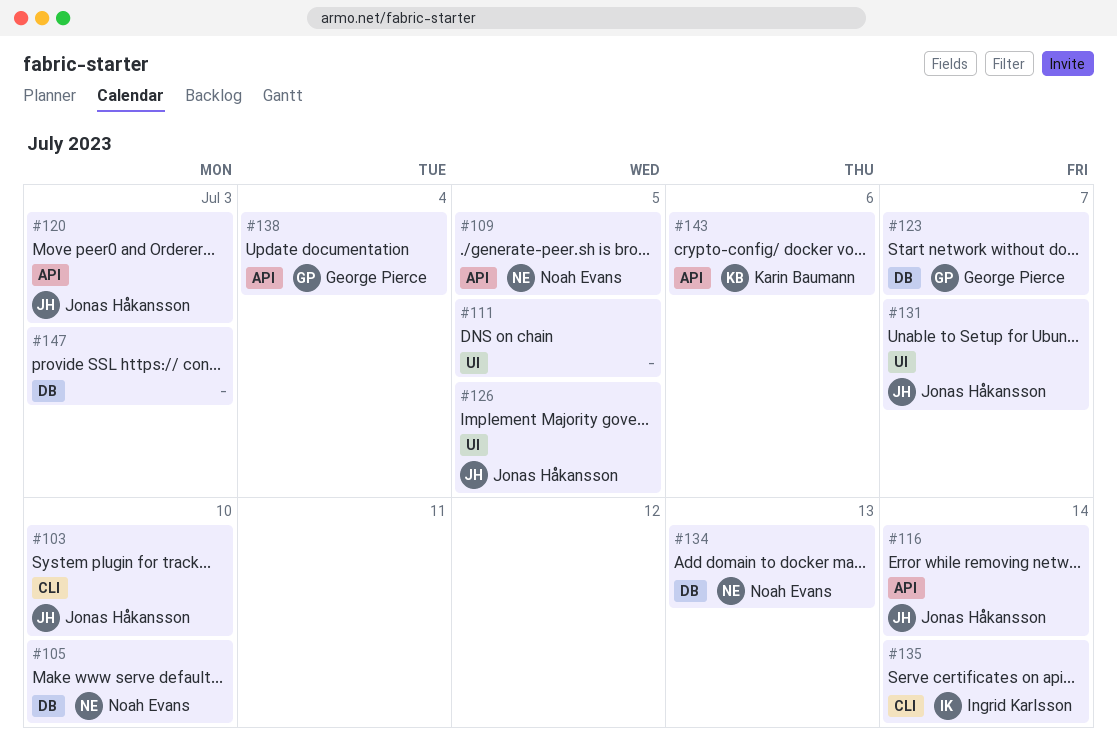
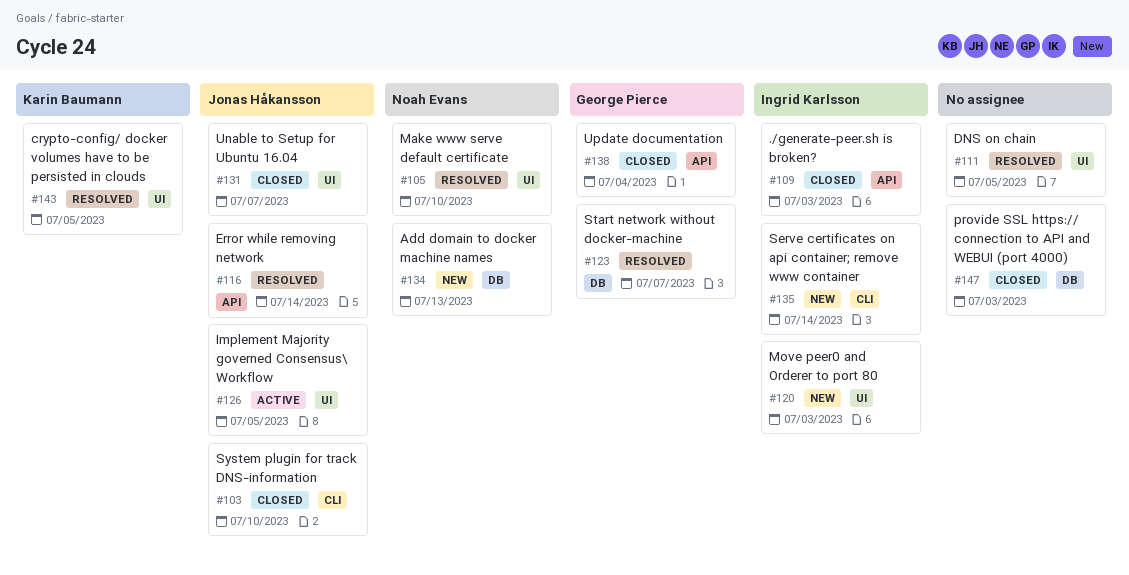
#105, label: DB -> UI
#109, owner: Noah Evans -> Ingrid Karlsson
#109, due: Jul 5 -> Jul 3
#120, owner: Jonas Håkansson -> Ingrid Karlsson
#120, label: API -> UI
#143, label: API -> UI
#143, due: Jul 6 -> Jul 5

